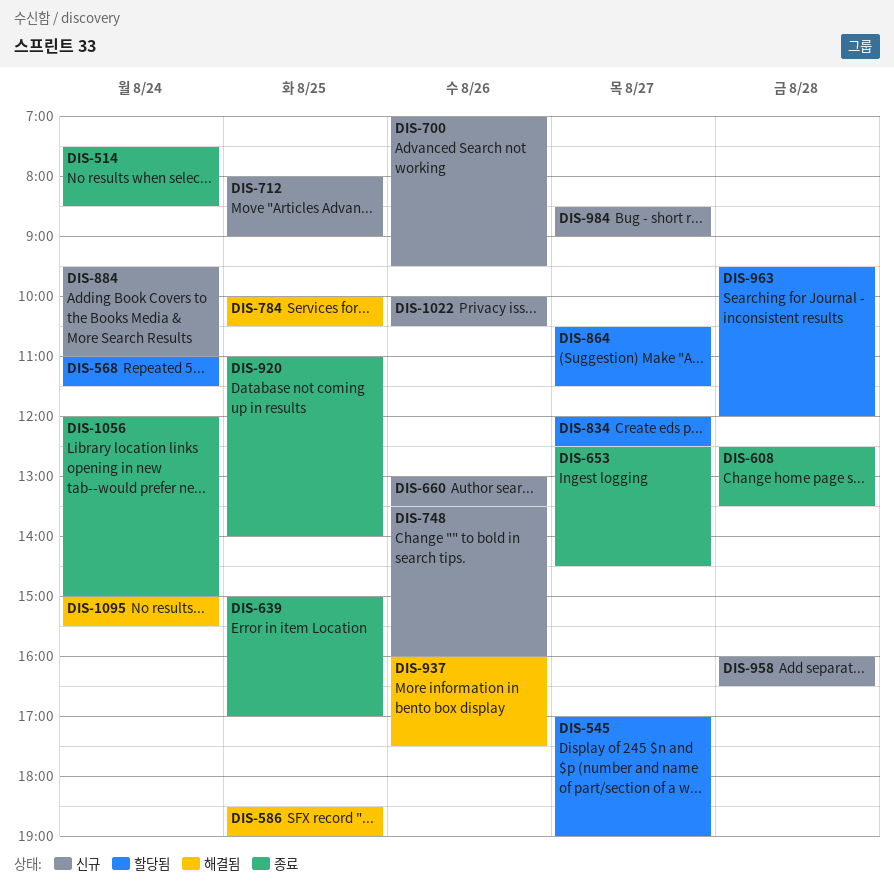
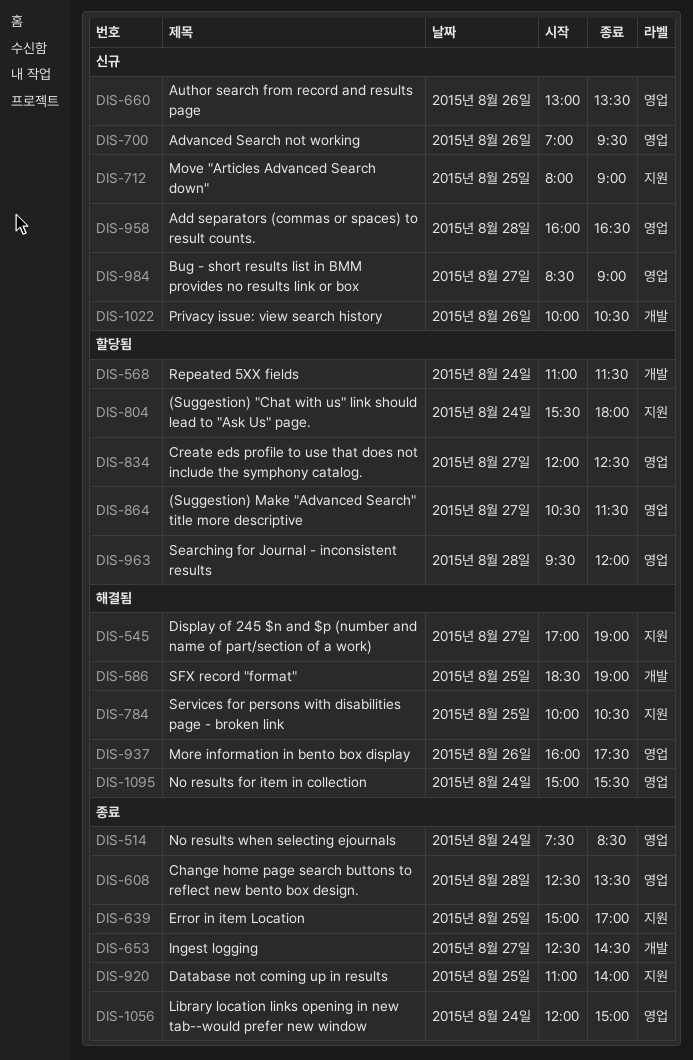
DIS-545, status: 할당됨 -> 해결됨
DIS-748: present -> none
DIS-804: none -> present
DIS-884: present -> none

